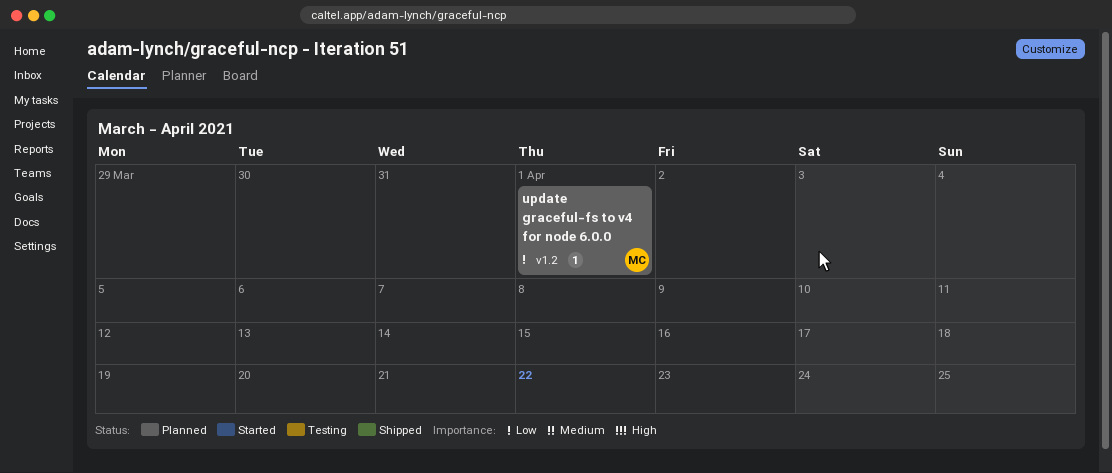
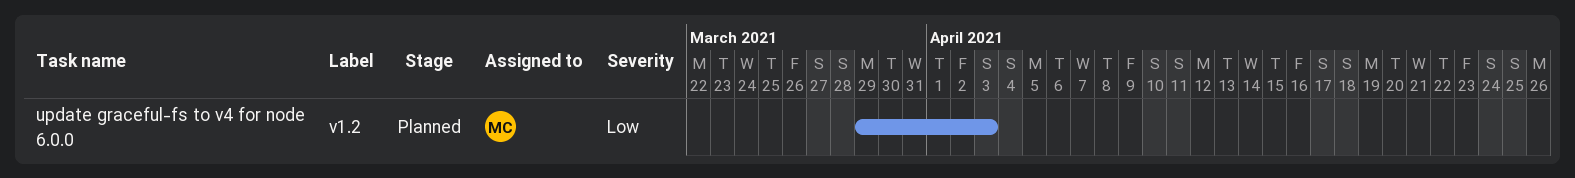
update graceful-fs to v4 for node 6.0.0, due: Apr 1 -> Apr 3

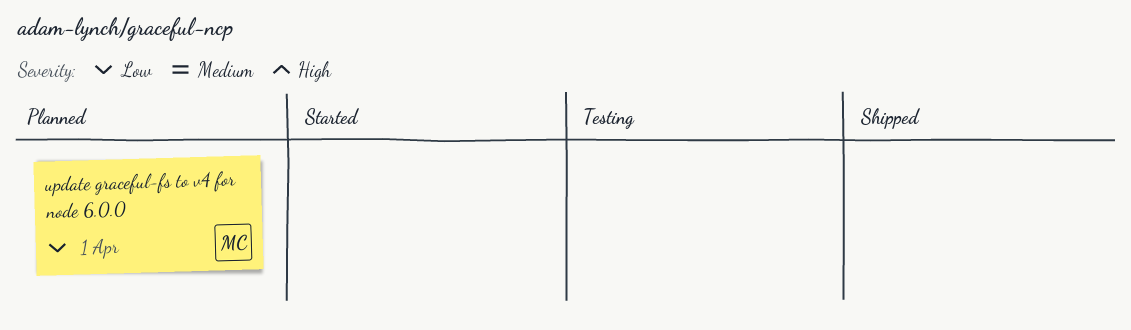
update graceful-fs to v4 for node 6.0.0, due: Apr 3 -> Apr 1

